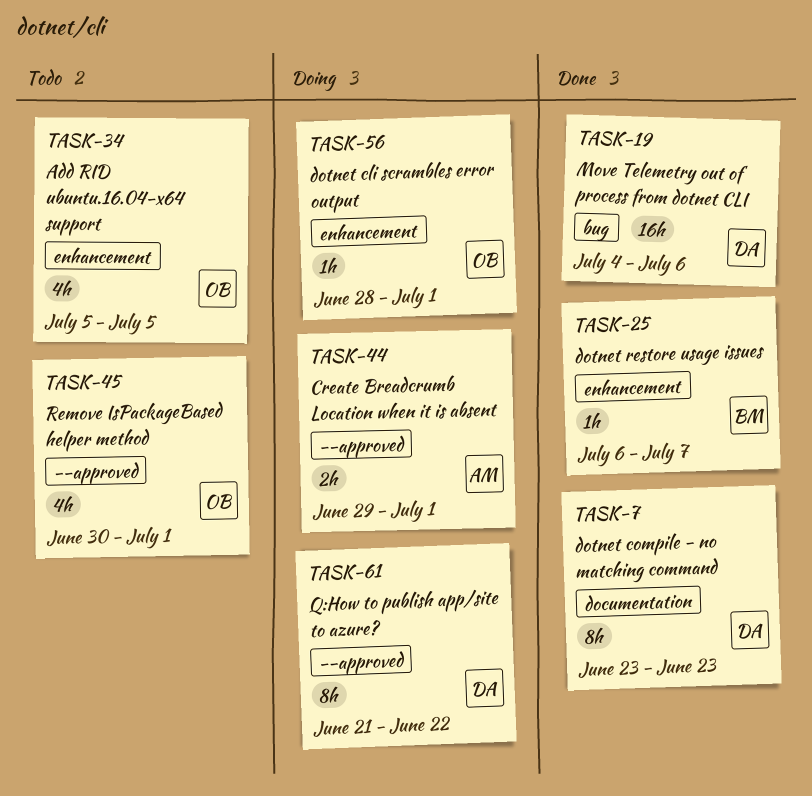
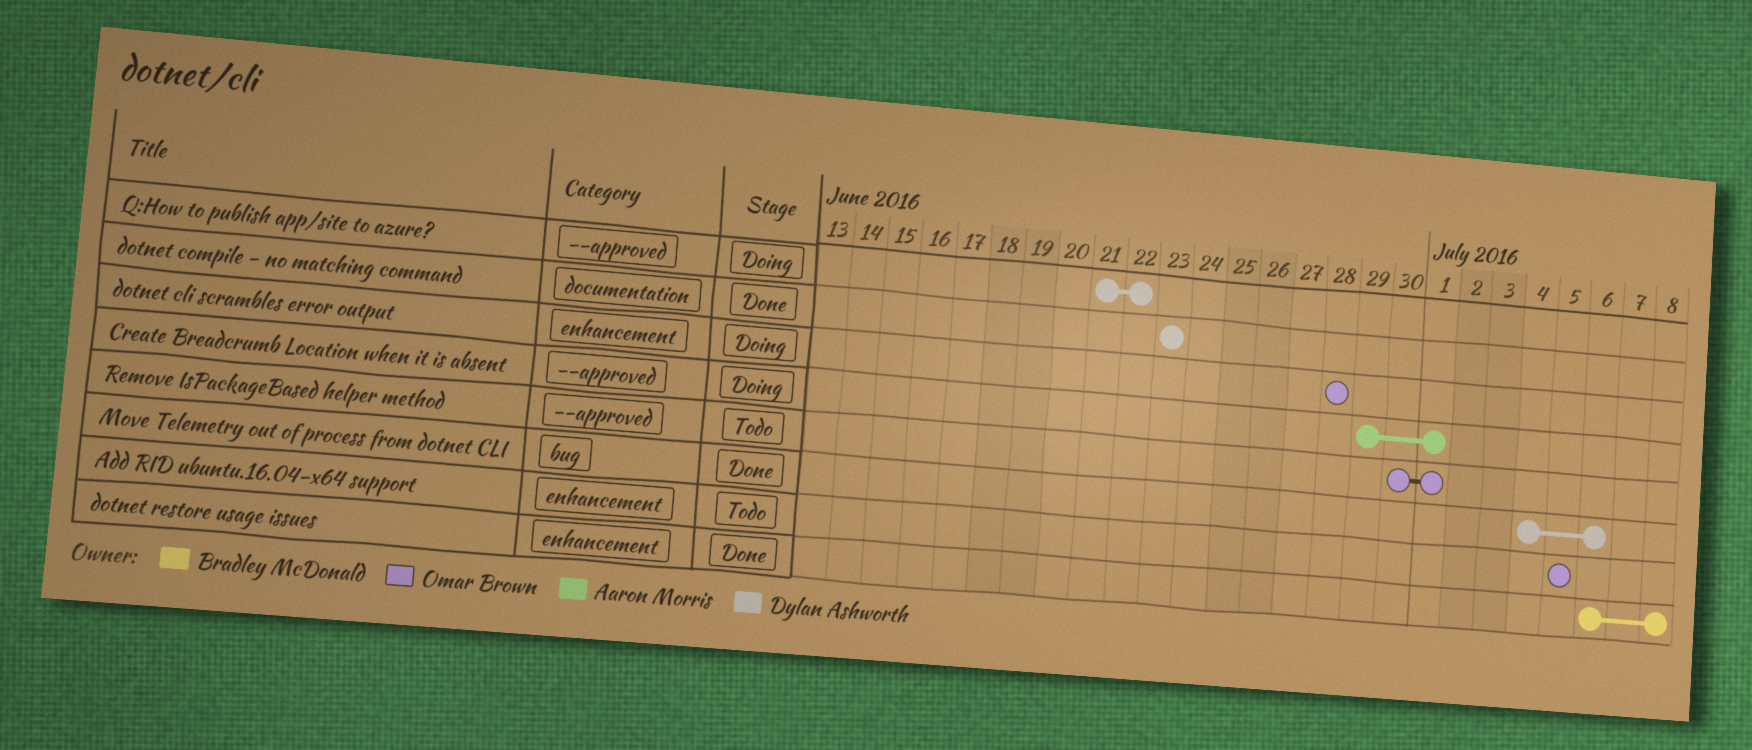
dotnet cli scrambles error output, due: Jul 1 -> Jun 28
dotnet restore usage issues, due: Jul 7 -> Jul 8

